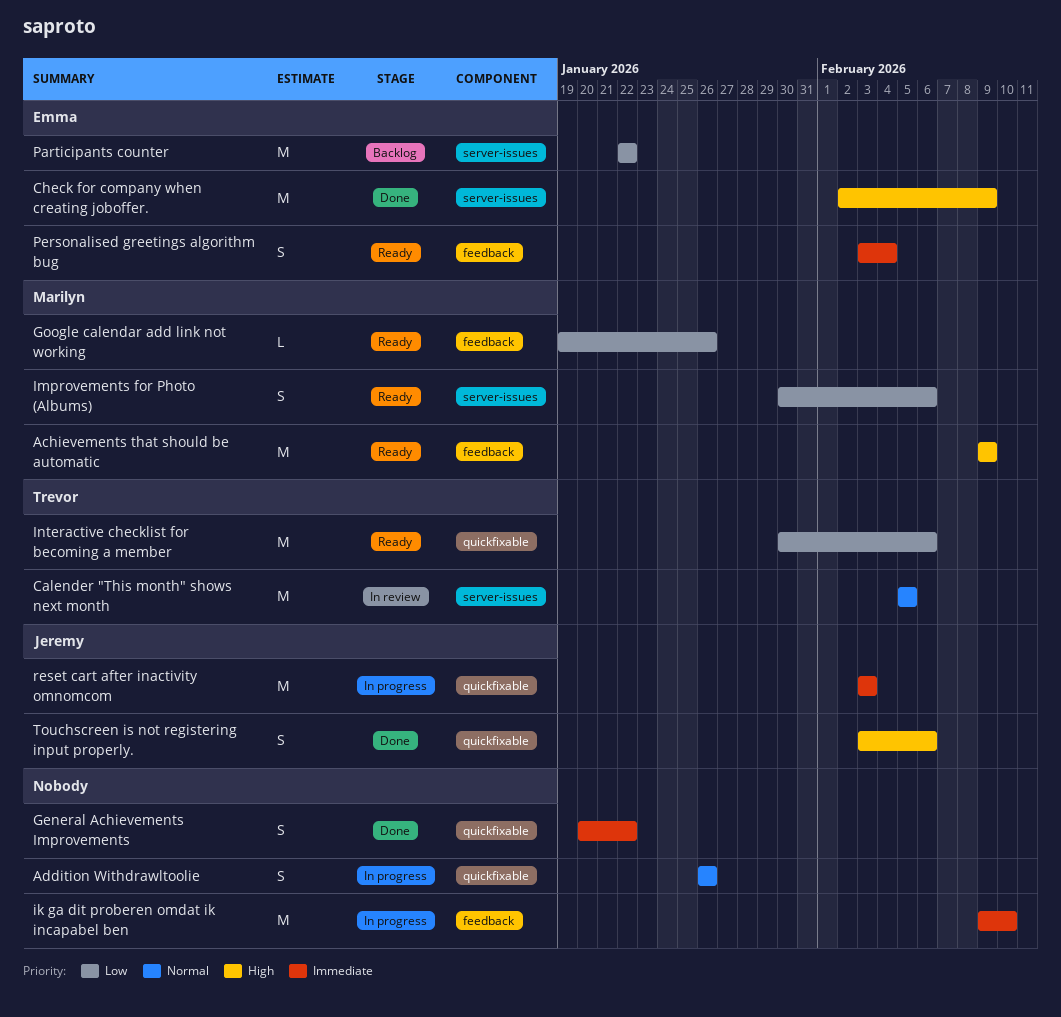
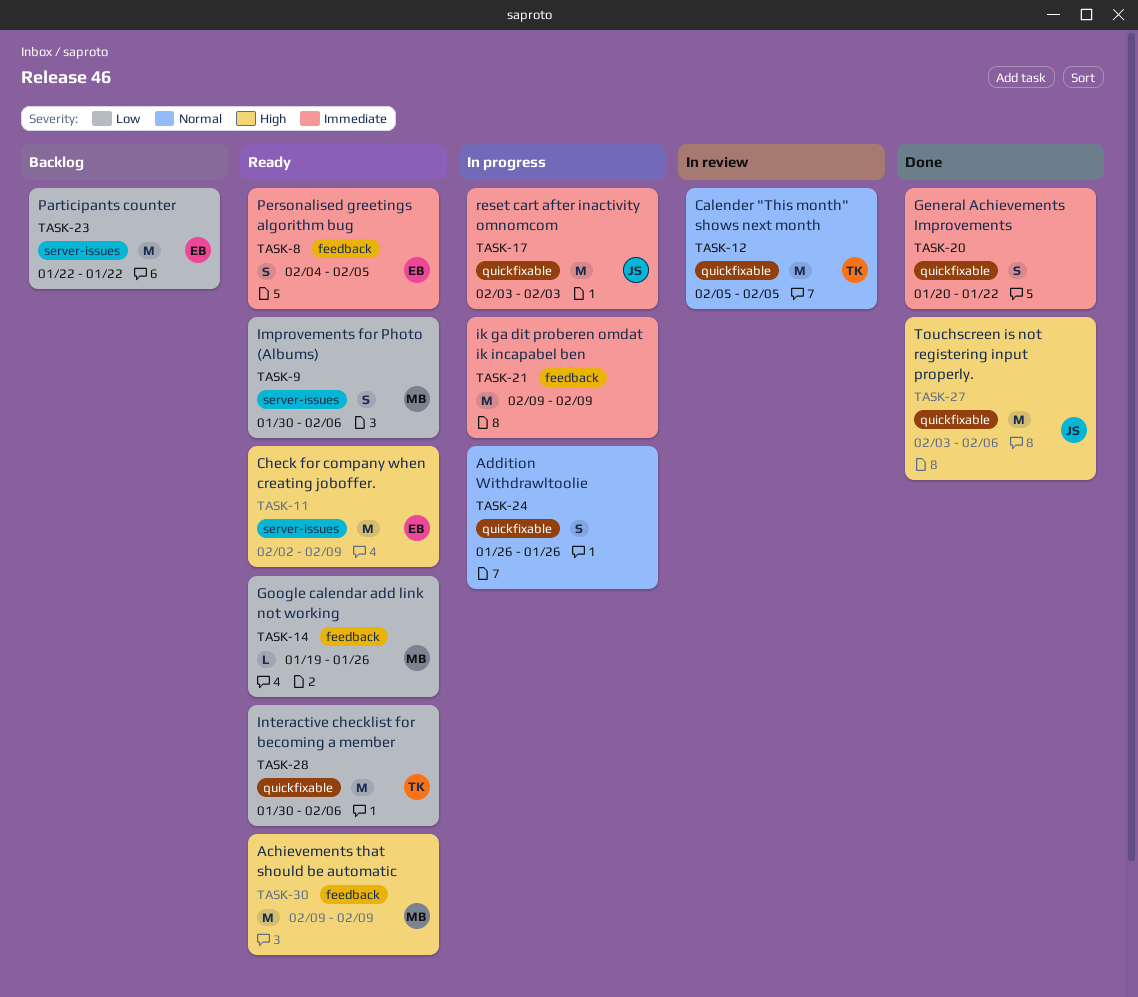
Calender "This month" shows next month, label: server-issues -> quickfixable
Check for company when creating joboffer., status: Done -> Ready
ik ga dit proberen omdat ik incapabel ben, due: Feb 10 -> Feb 9
Personalised greetings algorithm bug, start: Feb 3 -> Feb 4
Personalised greetings algorithm bug, due: Feb 4 -> Feb 5
Touchscreen is not registering input properly., estimate: S -> M

